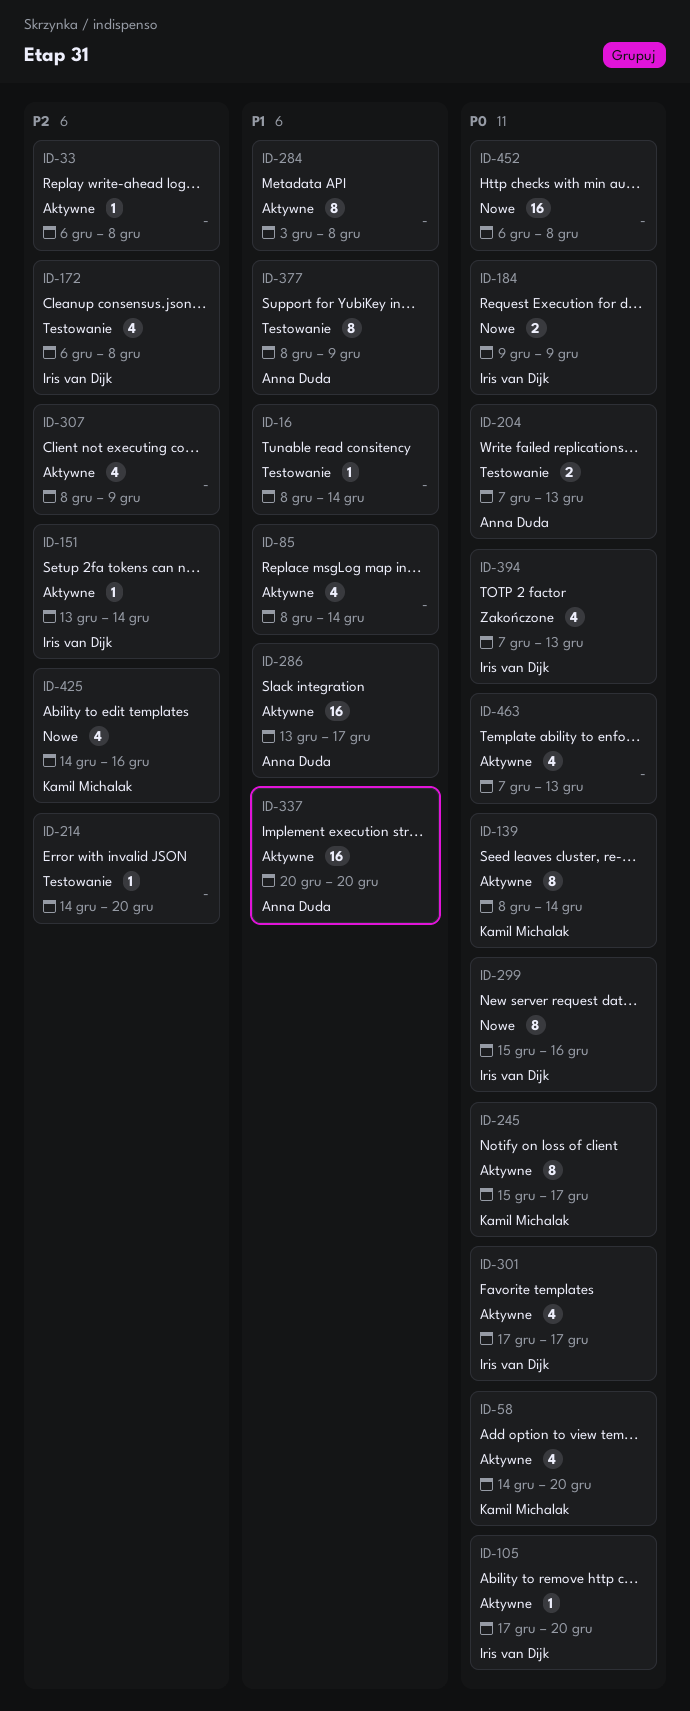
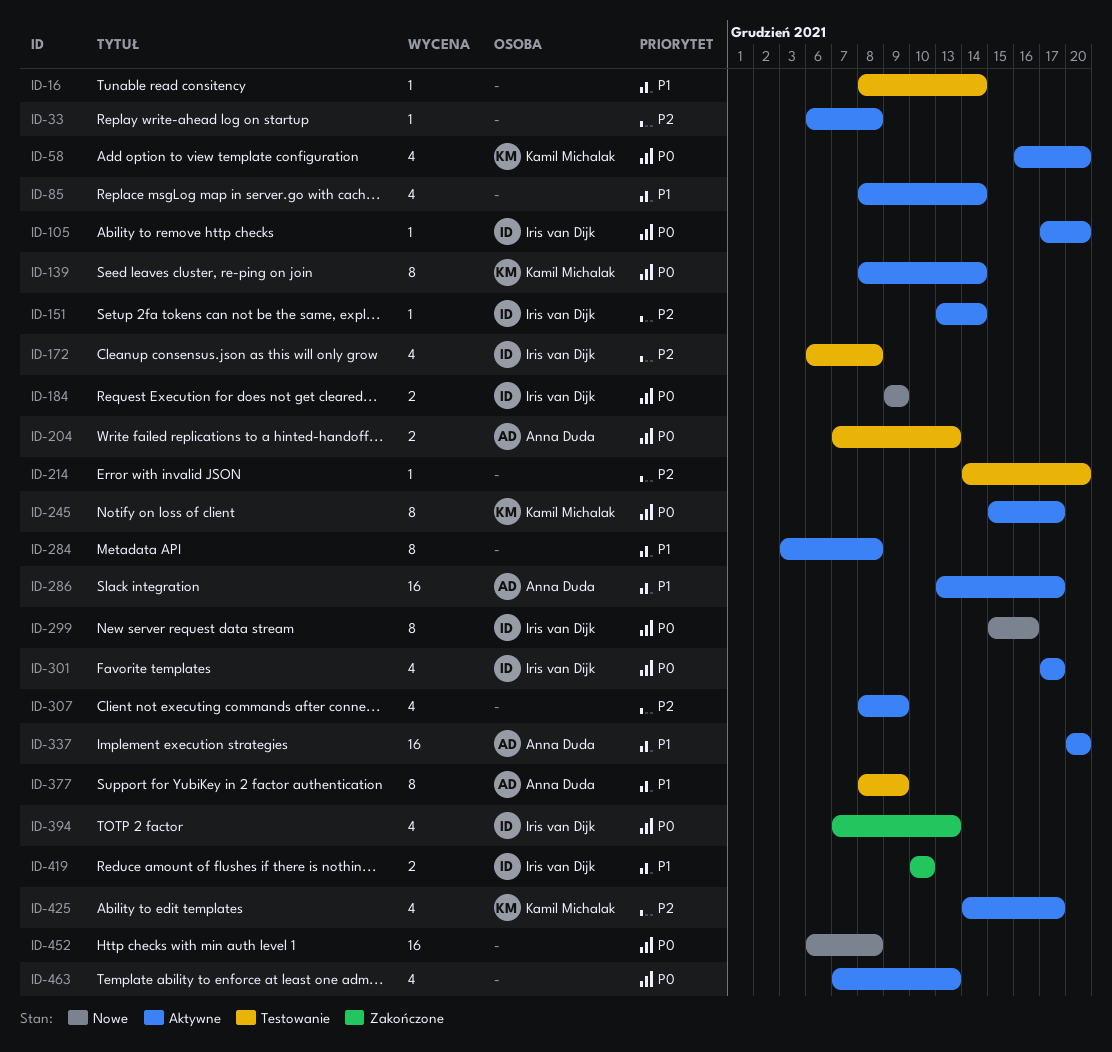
ID-58, start: Dec 14 -> Dec 16
ID-419: none -> present
ID-425, status: Nowe -> Aktywne
ID-425, due: Dec 16 -> Dec 17

